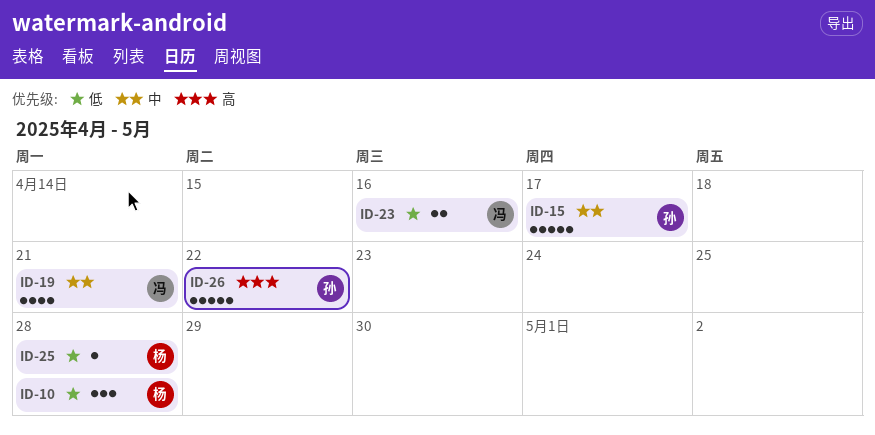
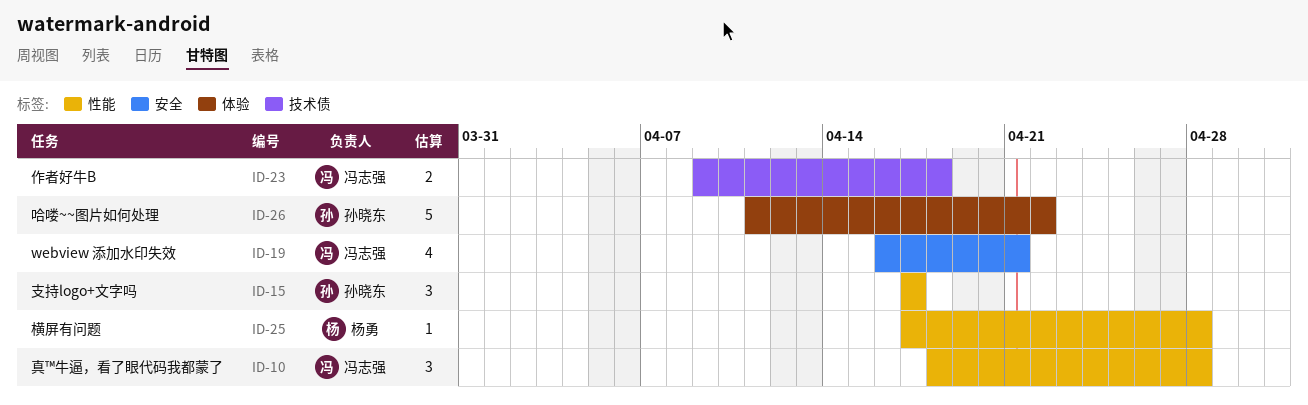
ID-10, owner: 杨勇 -> 冯志强
ID-15, estimate: 5 -> 3
ID-23, due: Apr 16 -> Apr 18

